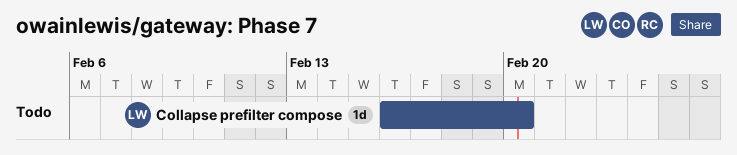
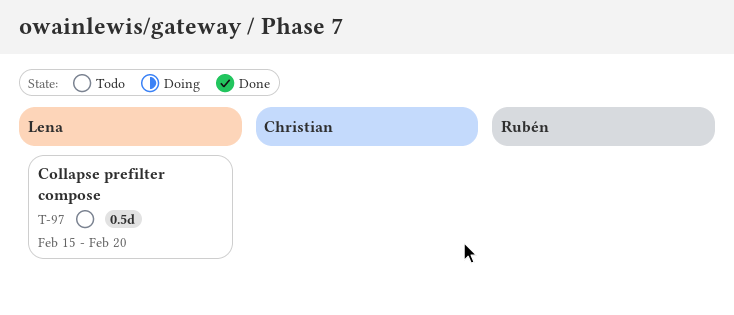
Collapse prefilter compose, estimate: 1d -> 0.5d
Collapse prefilter compose, start: Feb 16 -> Feb 15

